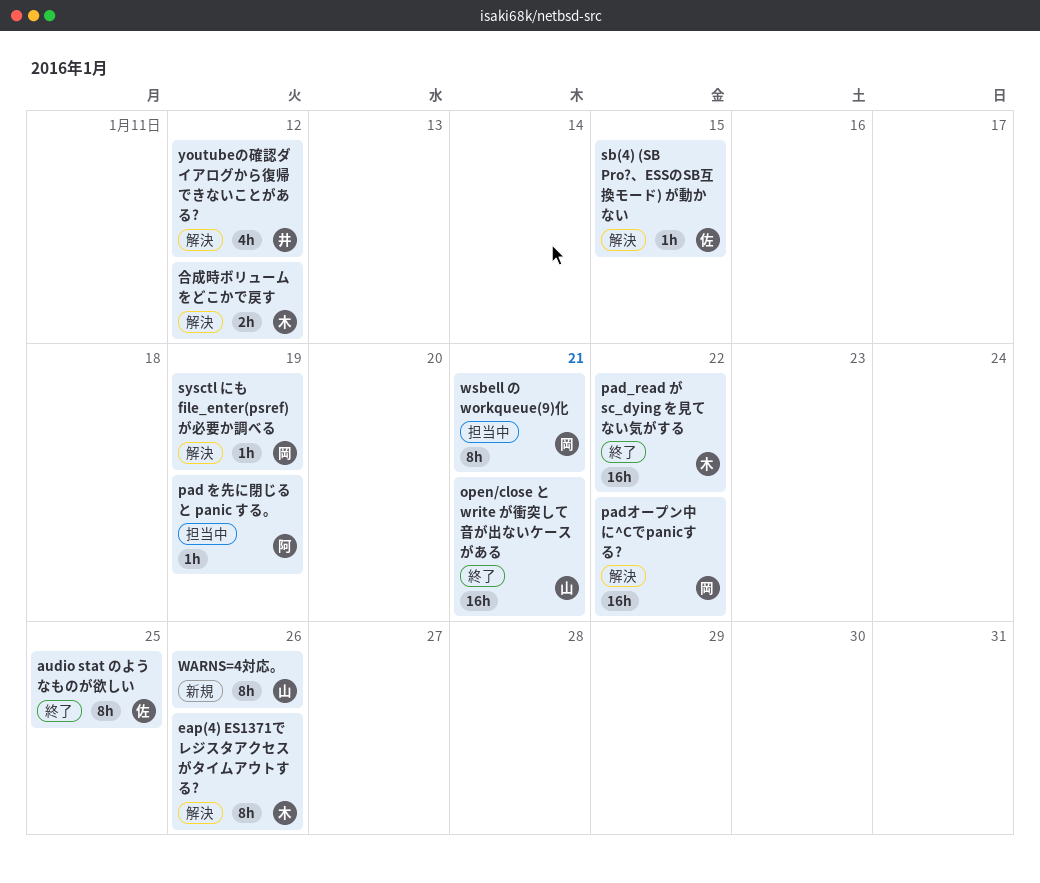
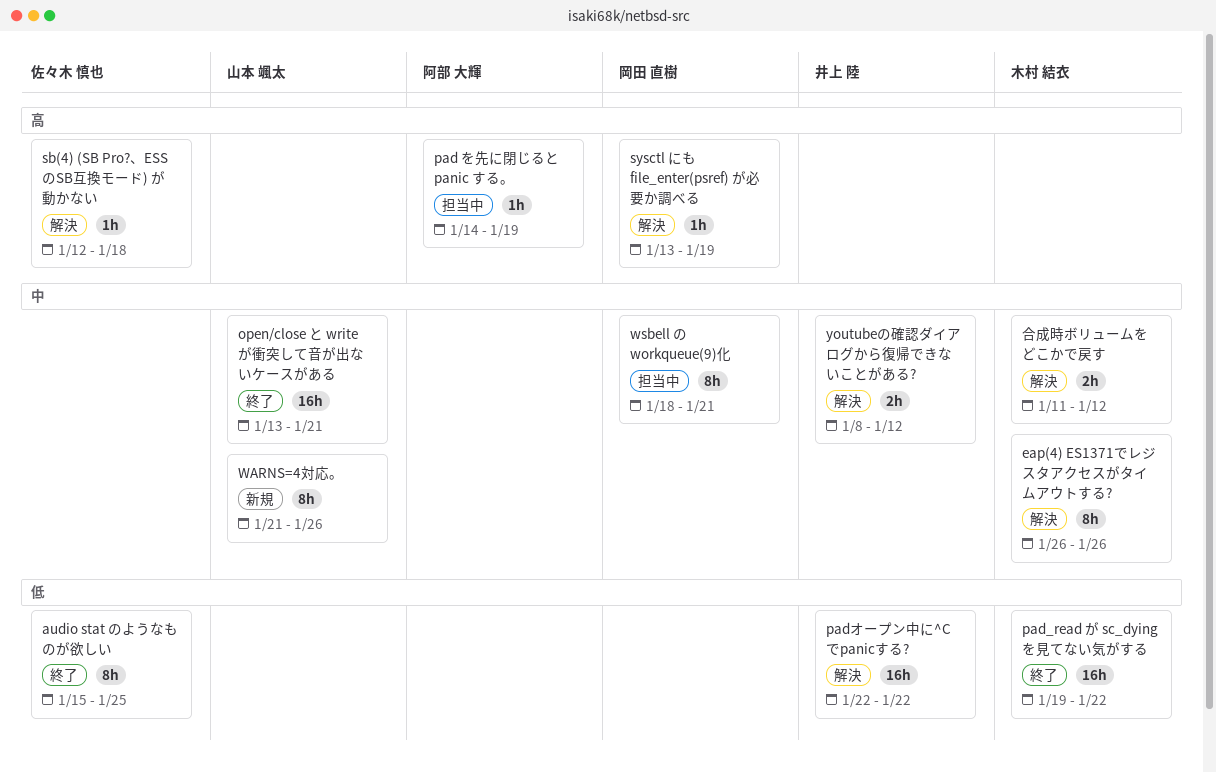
padオープン中に^Cでpanicする?, owner: 岡田 直樹 -> 井上 陸
sb(4) (SB Pro?、ESSのSB互換モード) が動かない, due: Jan 15 -> Jan 18
youtubeの確認ダイアログから復帰できないことがある?, estimate: 4h -> 2h

